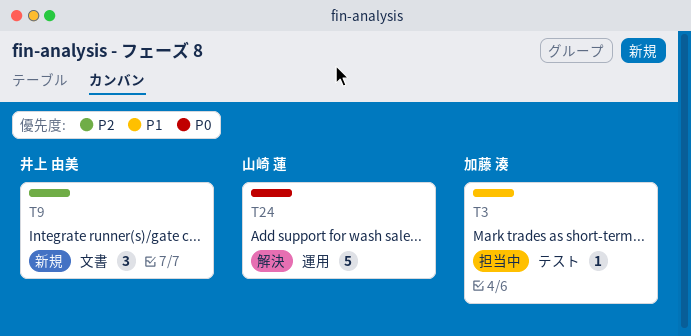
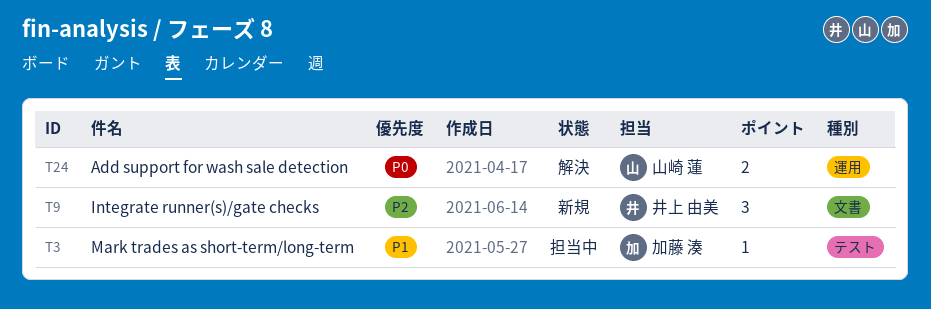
T24, estimate: 5 -> 2

